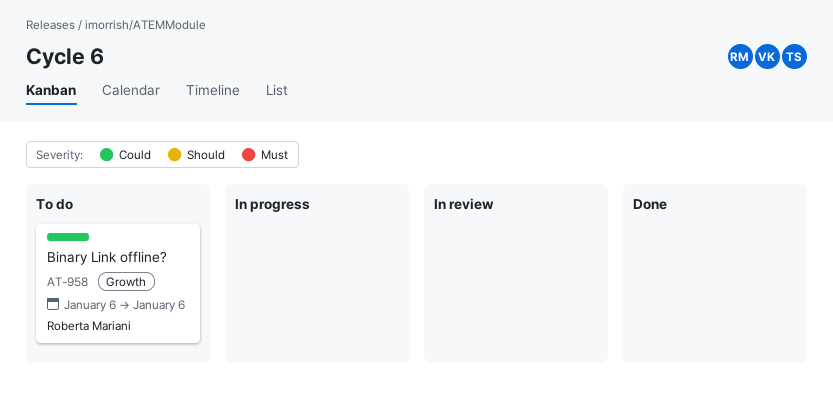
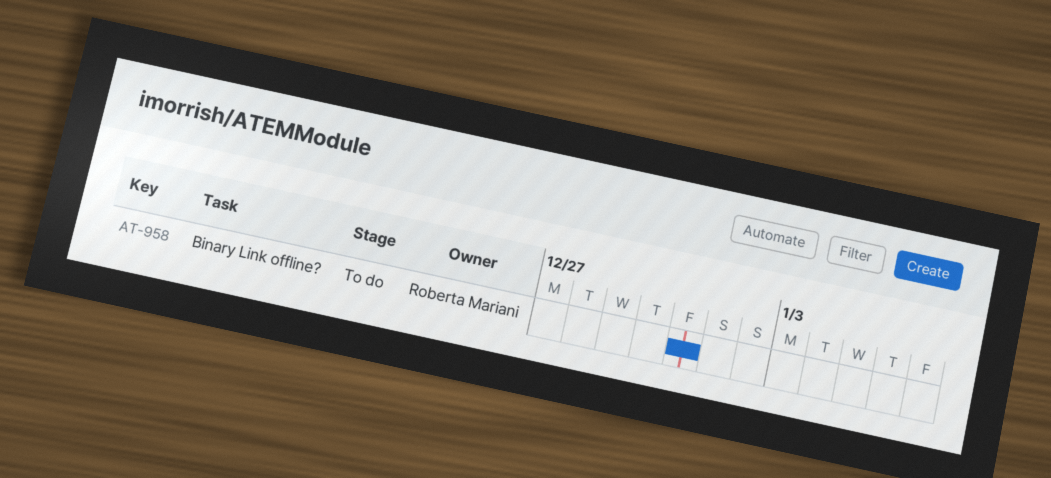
AT-958, start: Jan 6 -> Dec 31
AT-958, due: Jan 6 -> Dec 31

